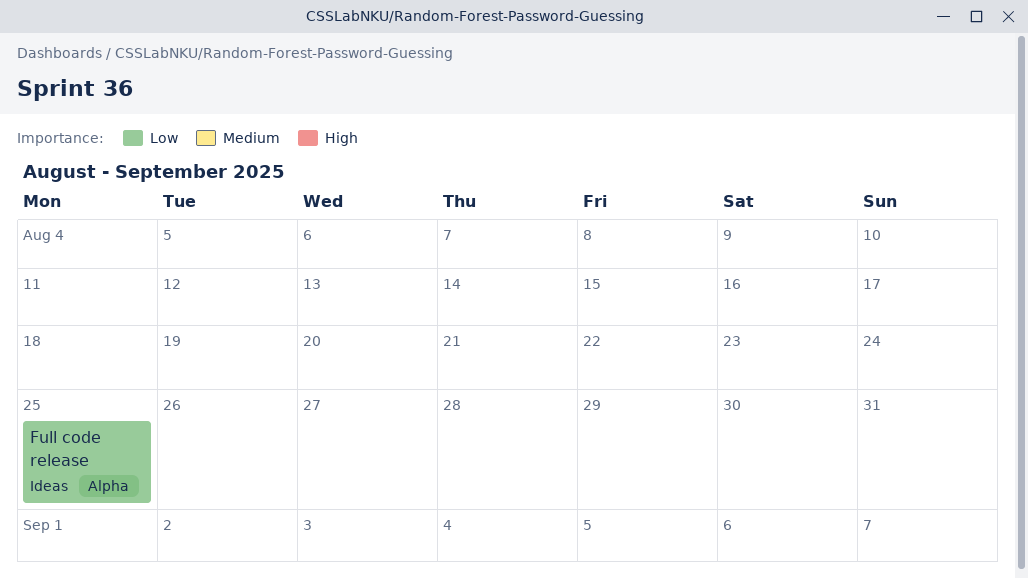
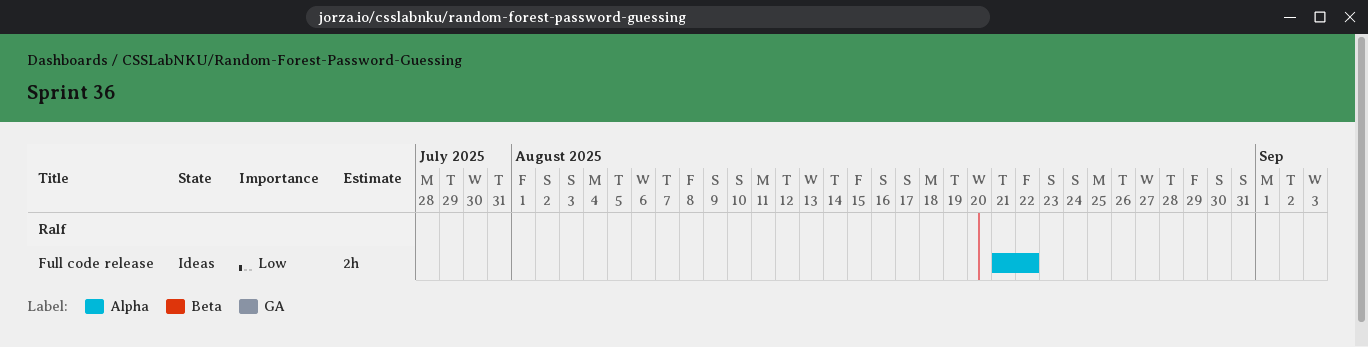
Full code release, due: Aug 25 -> Aug 22

